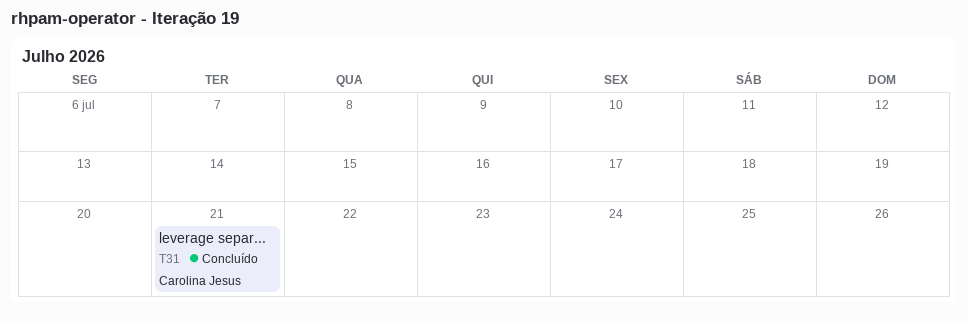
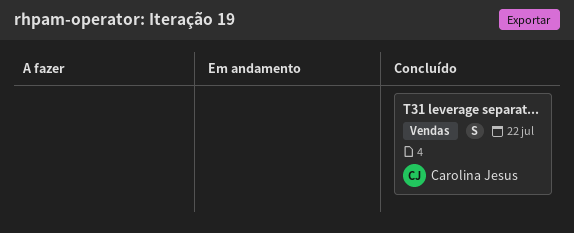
T31, due: Jul 21 -> Jul 22

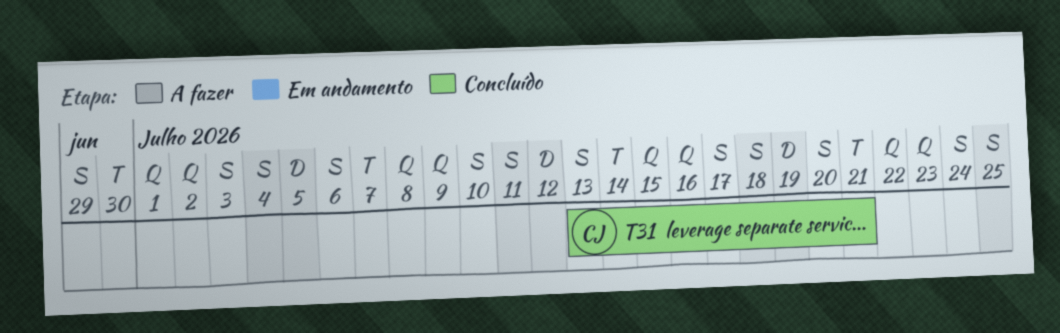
T31, due: Jul 22 -> Jul 21

